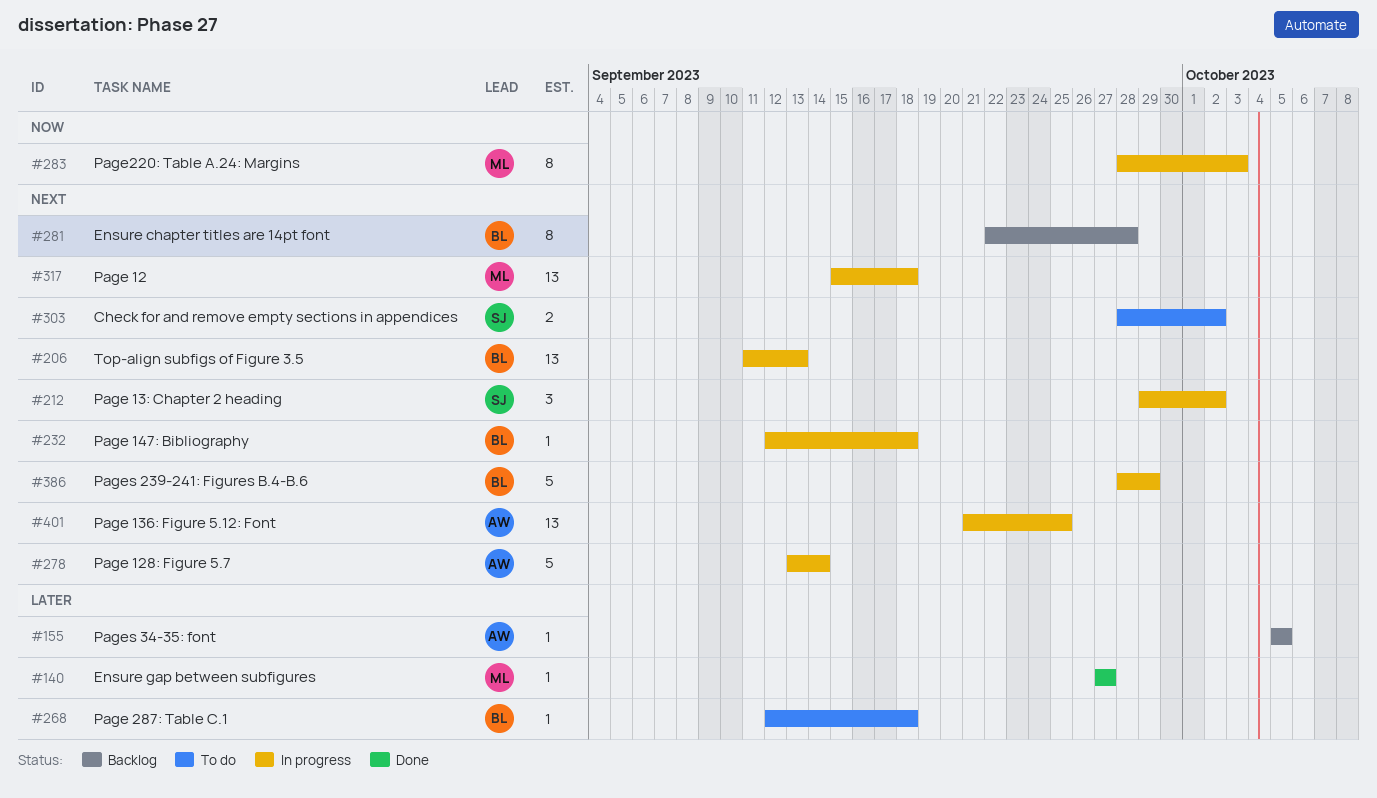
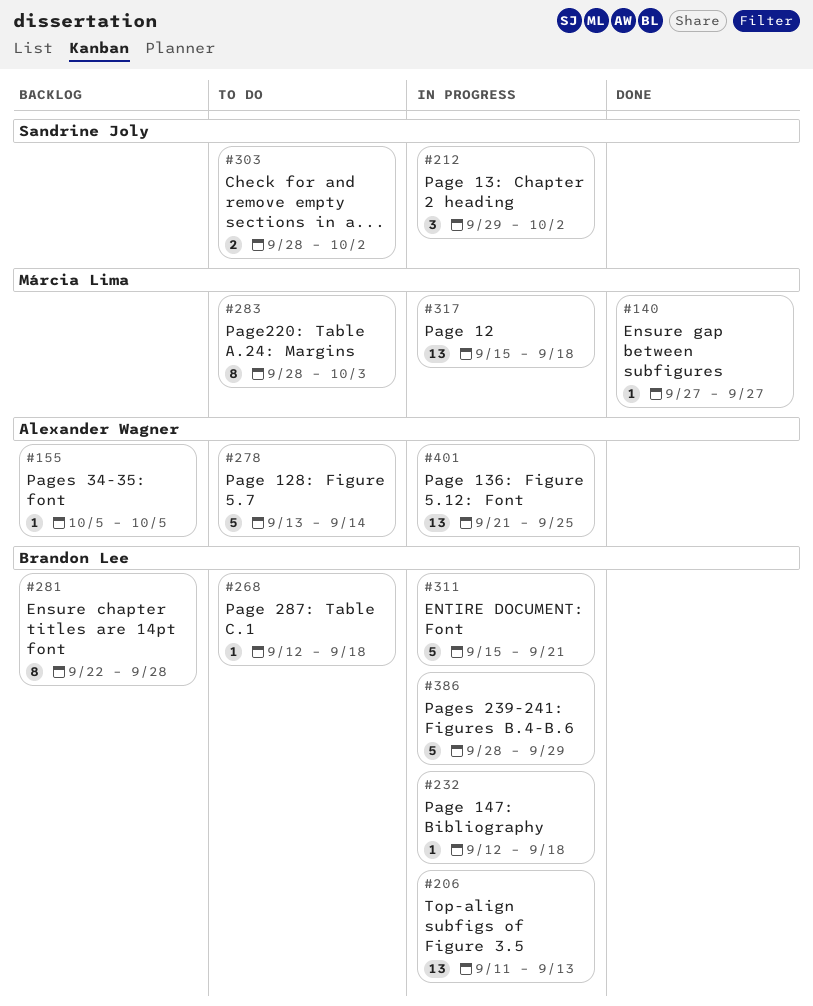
#278, status: In progress -> To do
#283, status: In progress -> To do
#311: none -> present

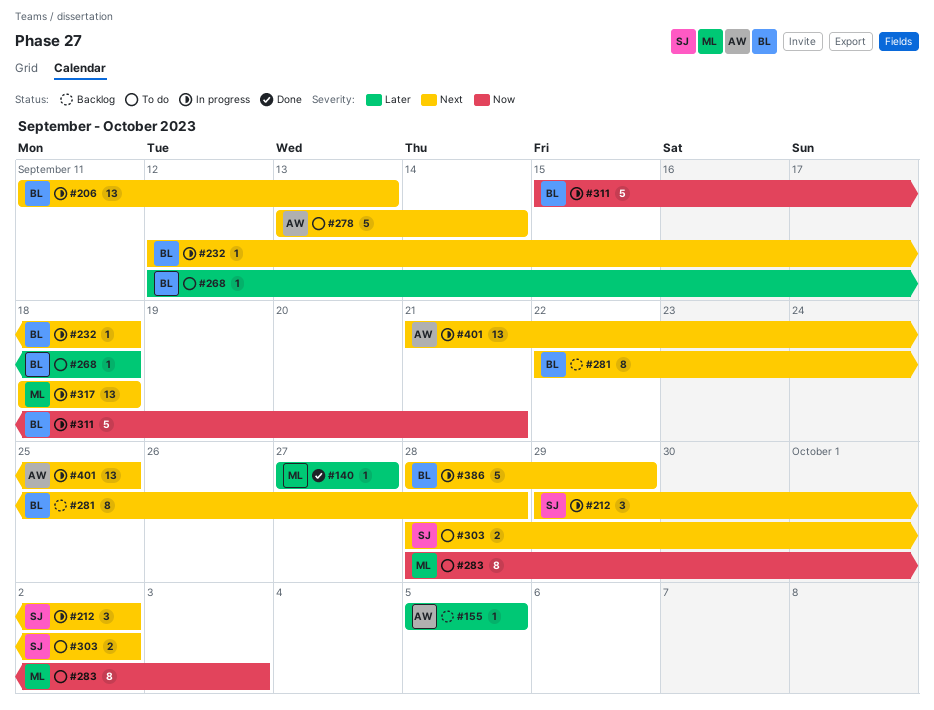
#317, start: Sep 15 -> Sep 18

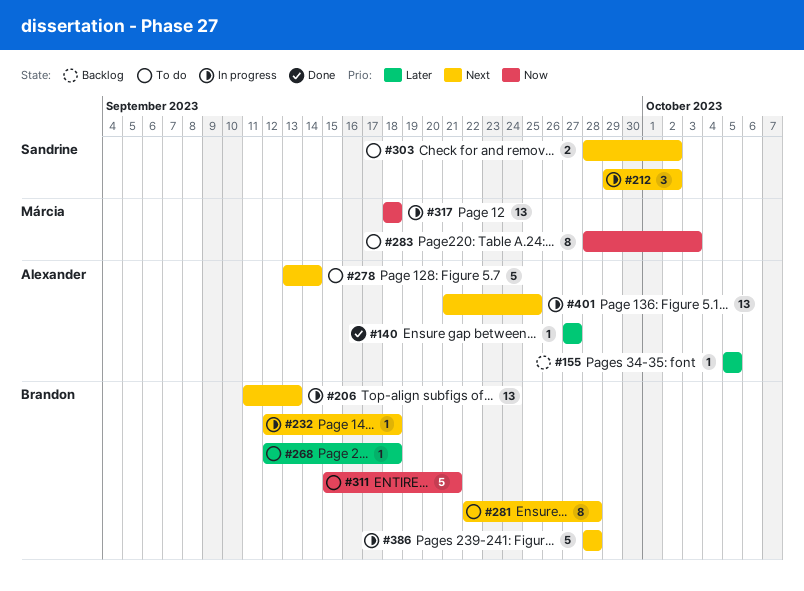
#140, owner: Márcia -> Alexander
#281, status: Backlog -> To do
#311, status: In progress -> To do
#317, priority: Next -> Now
#386, due: Sep 29 -> Sep 28

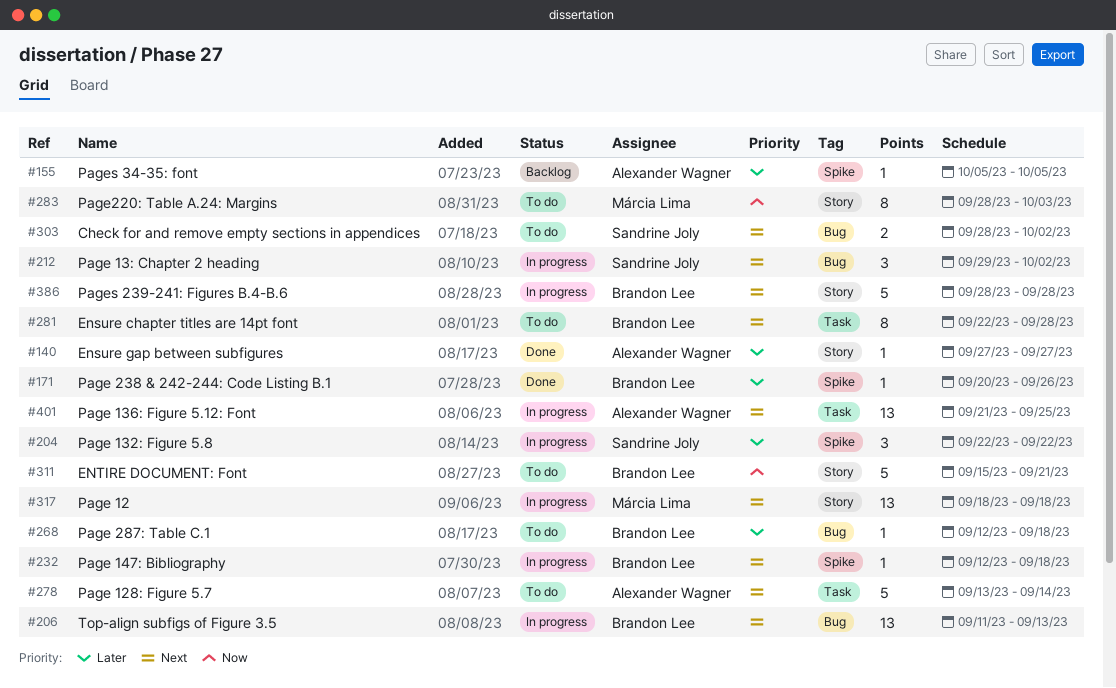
#171: none -> present
#204: none -> present
#317, priority: Now -> Next

